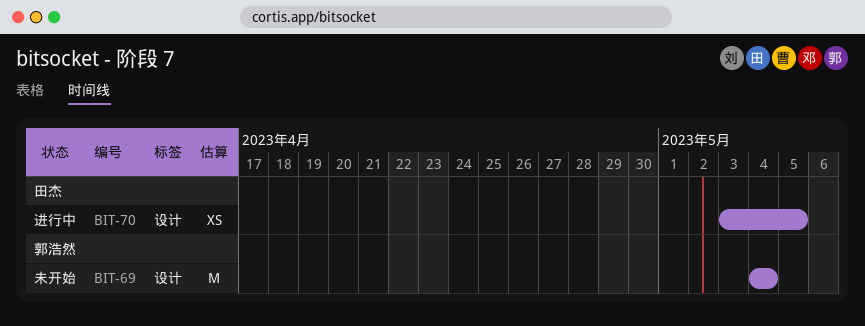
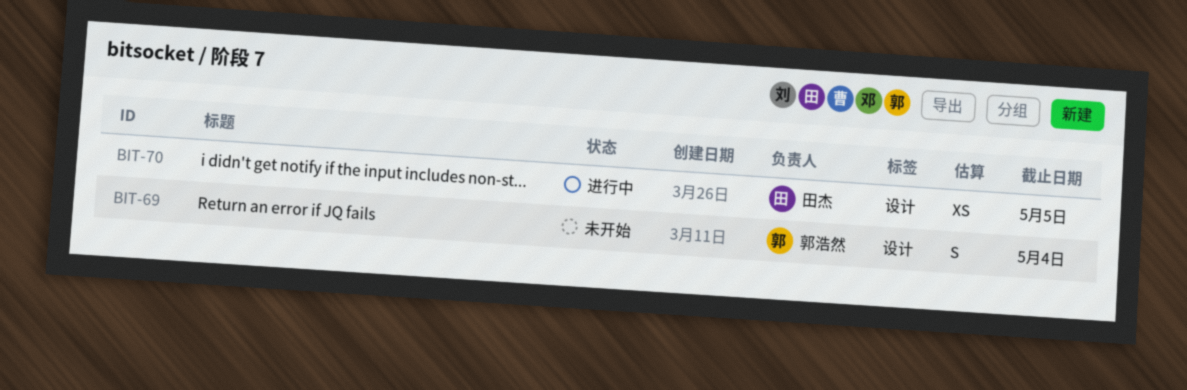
BIT-69, estimate: M -> S

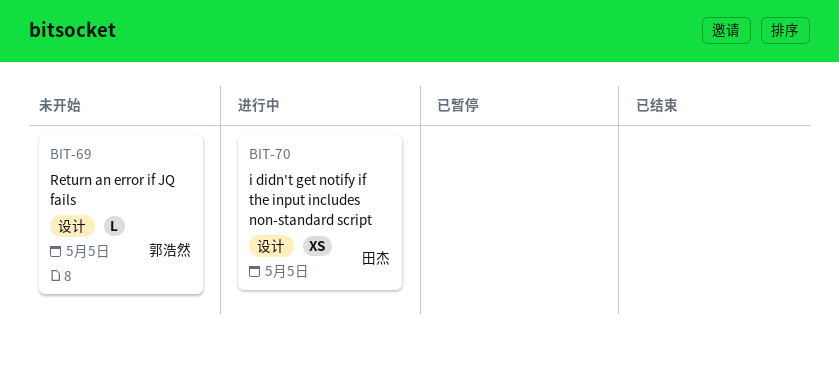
BIT-69, estimate: S -> L
BIT-69, due: May 4 -> May 5

